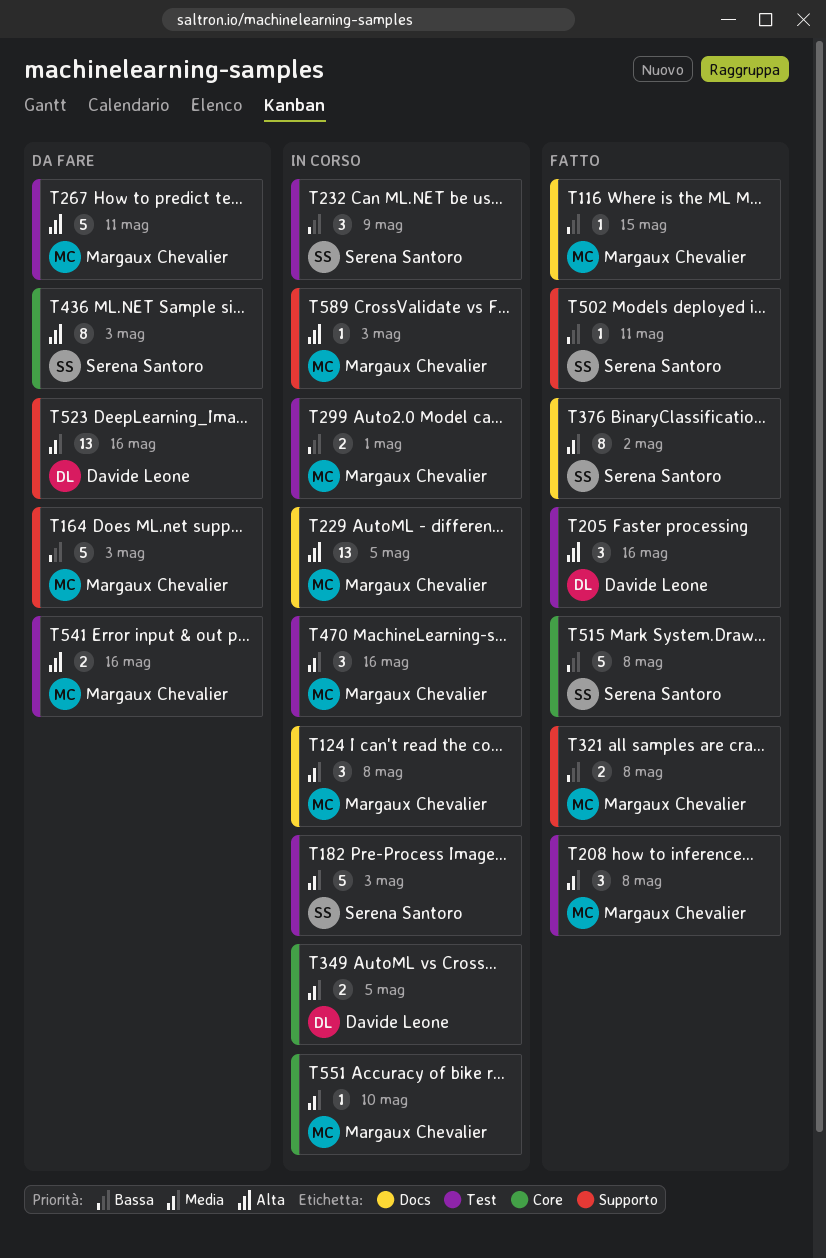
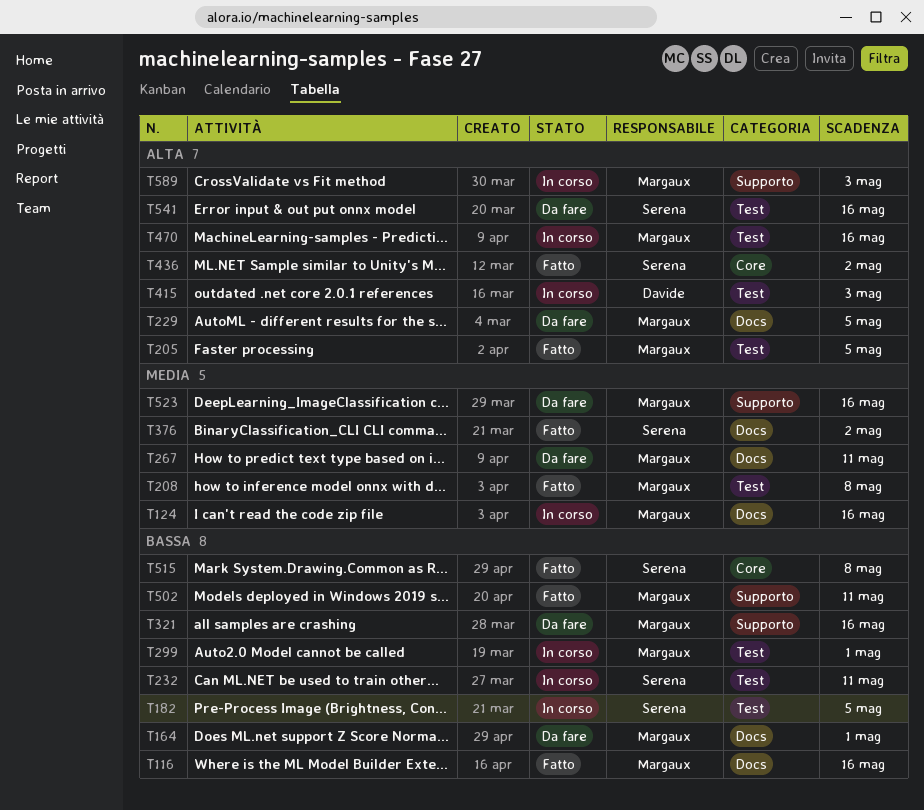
T116, due: May 15 -> May 16
T124, due: May 8 -> May 16
T164, label: Supporto -> Docs
T164, due: May 3 -> May 1
T182, priority: Media -> Bassa
T182, due: May 3 -> May 5
T205, owner: Davide Leone -> Margaux Chevalier
T205, due: May 16 -> May 5
T229, status: In corso -> Da fare
T232, due: May 9 -> May 11
T267, priority: Alta -> Media
T267, label: Test -> Docs
T321, status: Fatto -> Da fare
T321, due: May 8 -> May 16
T349: present -> none
T415: none -> present
T436, status: Da fare -> Fatto
T436, due: May 3 -> May 2
T470, priority: Media -> Alta
T502, owner: Serena Santoro -> Margaux Chevalier
T523, owner: Davide Leone -> Margaux Chevalier
T541, owner: Margaux Chevalier -> Serena Santoro
T551: present -> none

